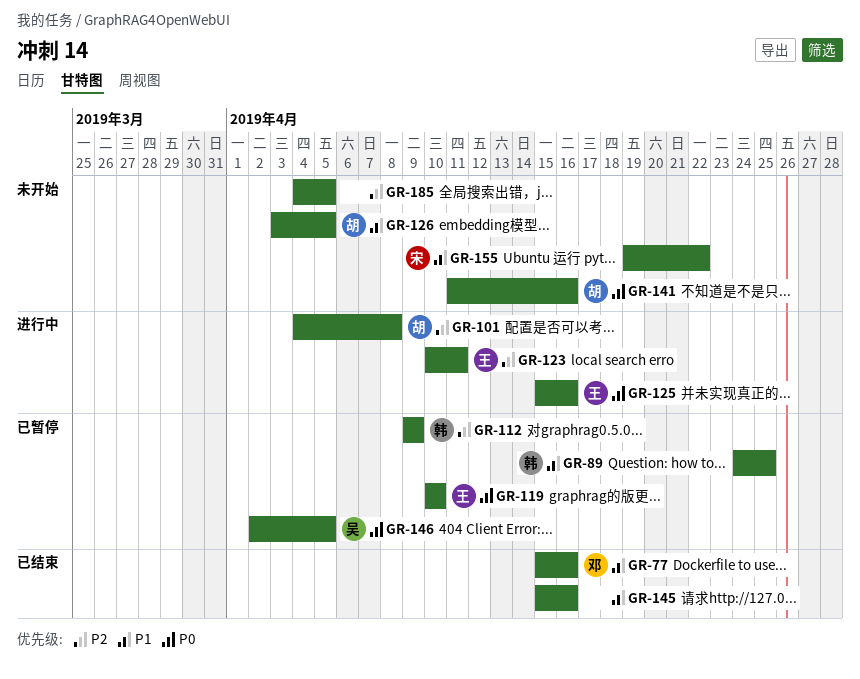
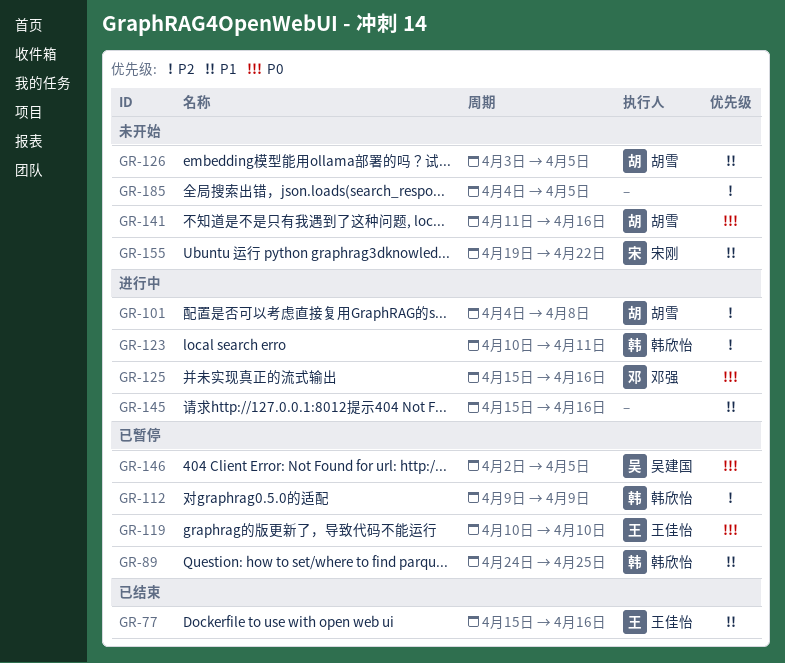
GR-77, owner: 邓强 -> 王佳怡
GR-123, owner: 王佳怡 -> 韩欣怡
GR-125, owner: 王佳怡 -> 邓强
GR-145, status: 已结束 -> 进行中

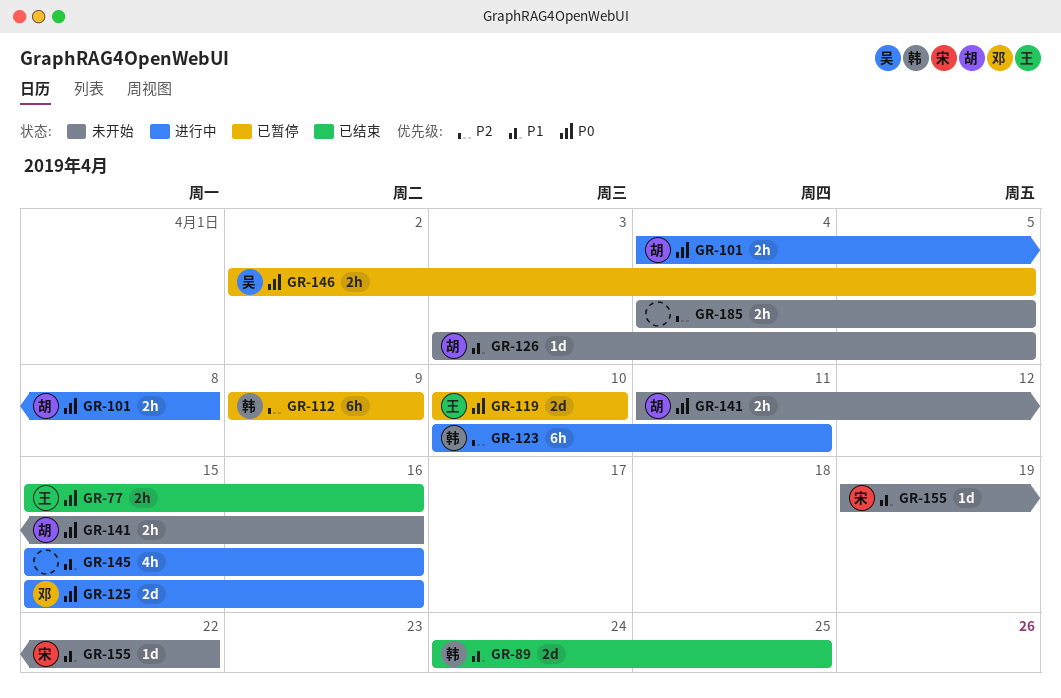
GR-77, priority: P1 -> P0
GR-89, status: 已暂停 -> 已结束
GR-101, priority: P2 -> P0

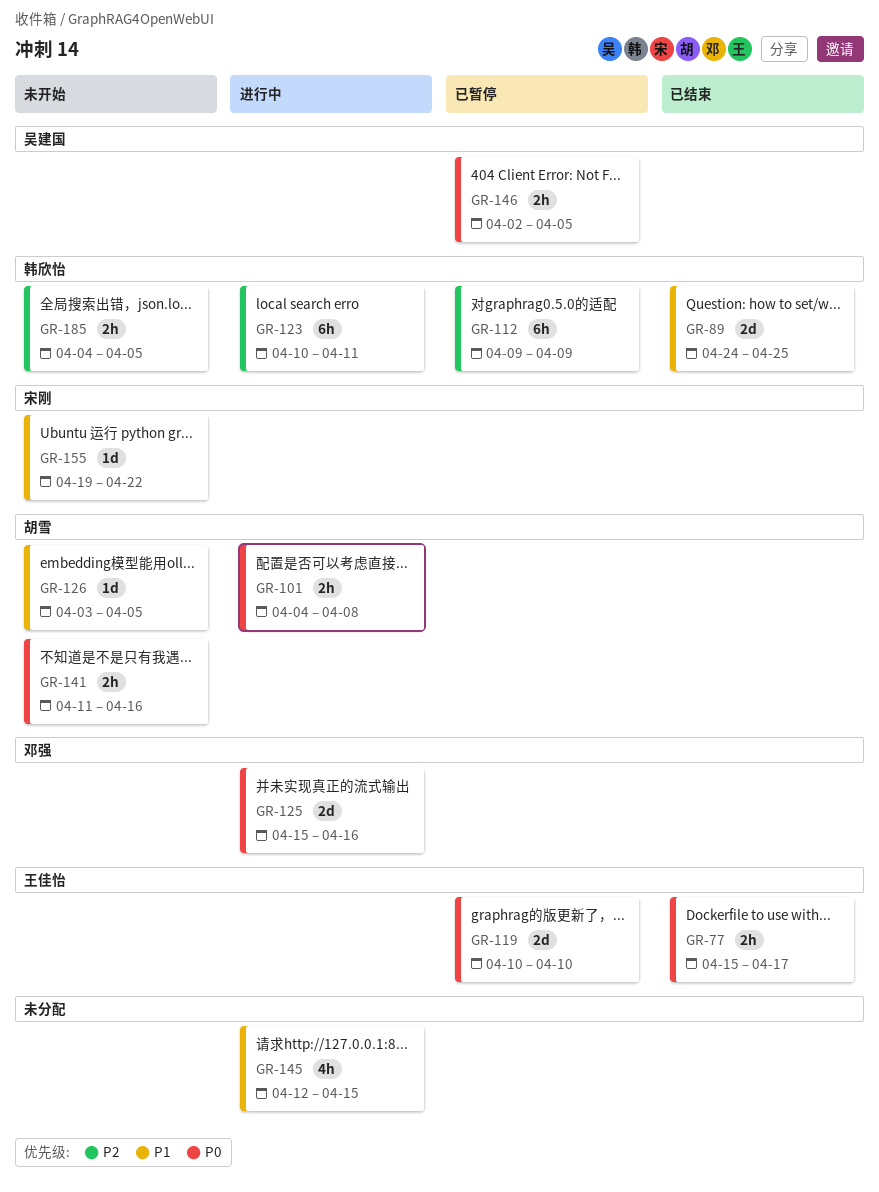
GR-77, due: Apr 16 -> Apr 17
GR-145, start: Apr 15 -> Apr 12
GR-145, due: Apr 16 -> Apr 15
GR-185, owner: none -> 韩欣怡

